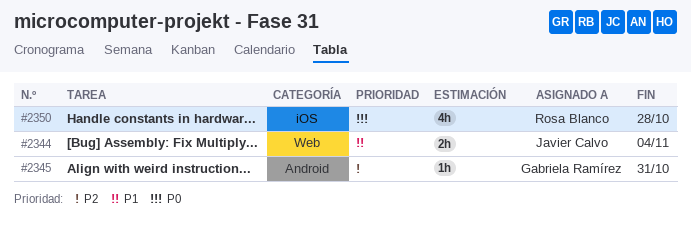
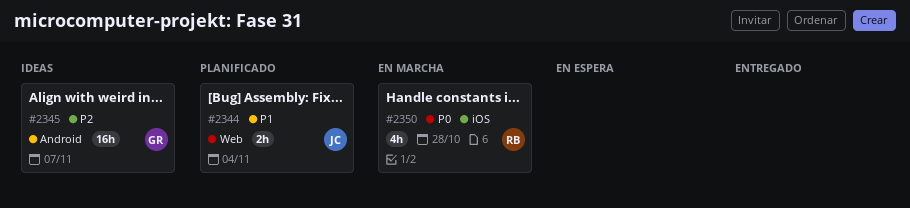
#2345, estimate: 1h -> 16h
#2345, due: Oct 31 -> Nov 7

